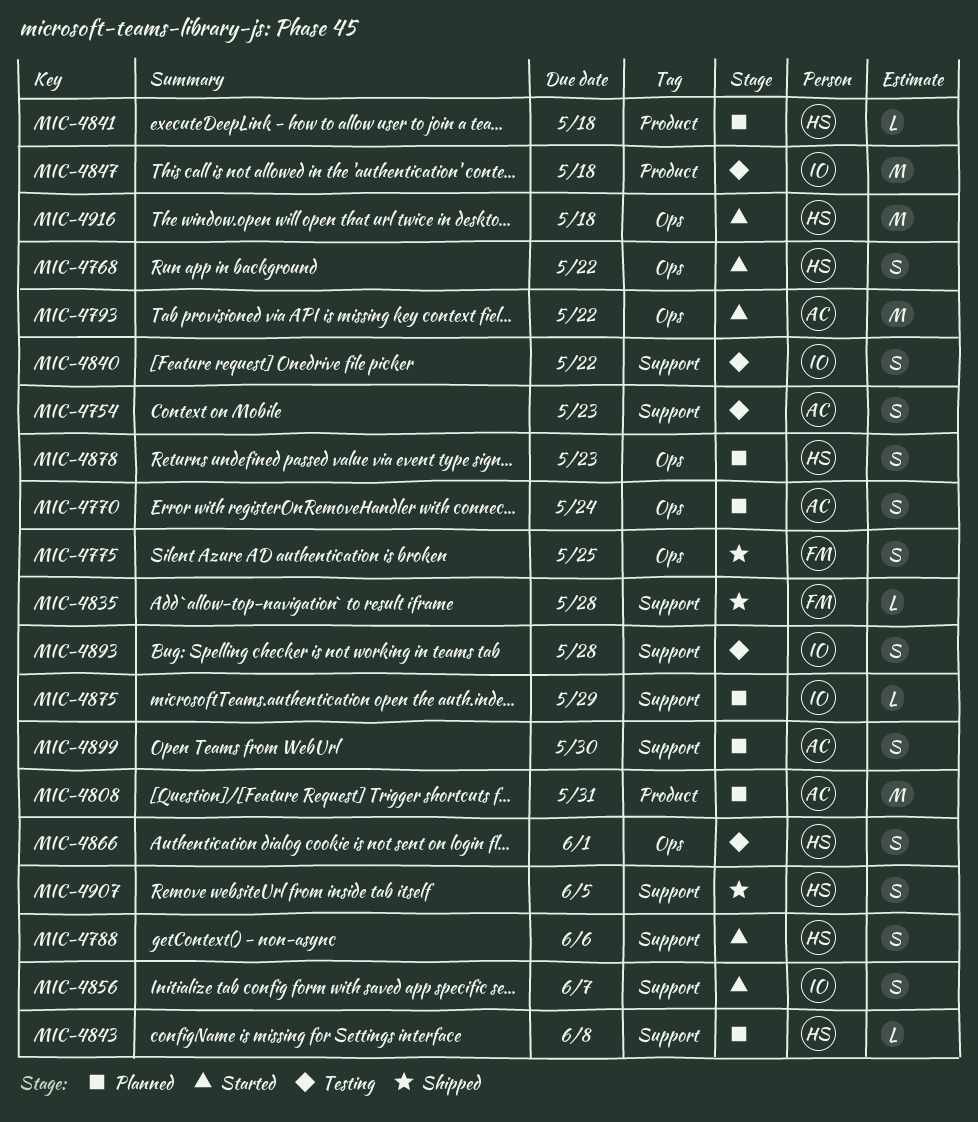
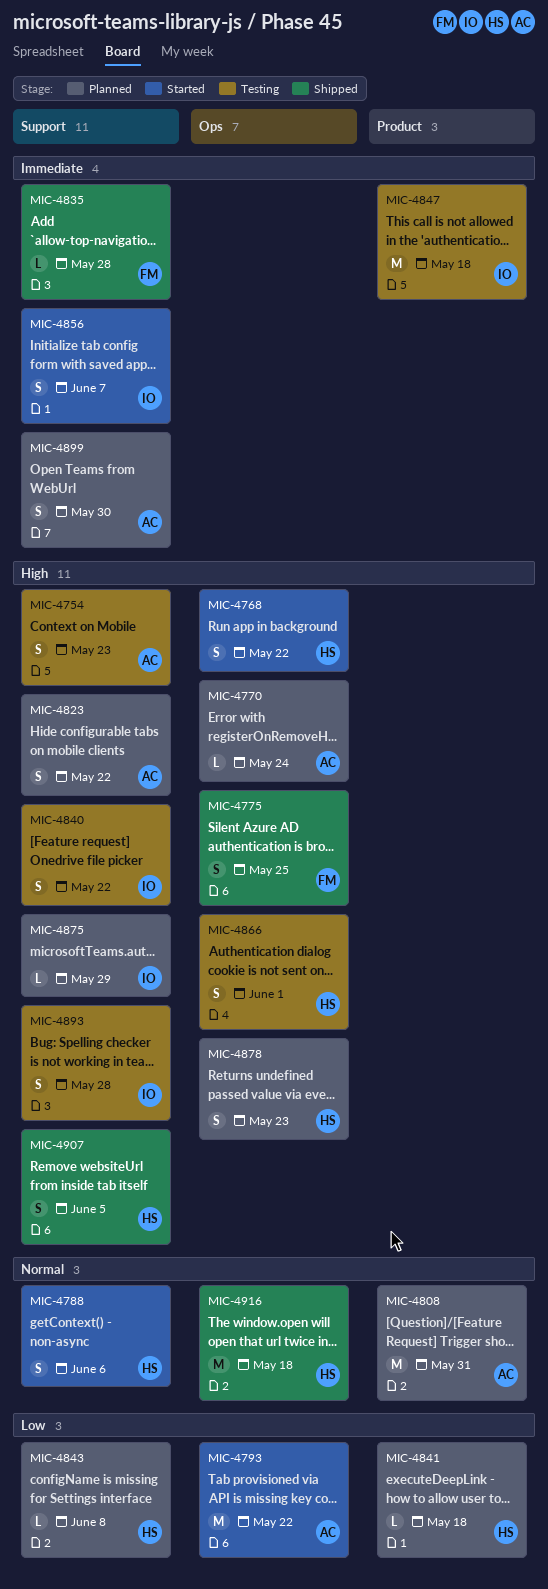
MIC-4770, estimate: S -> L
MIC-4823: none -> present
MIC-4916, status: Started -> Shipped

